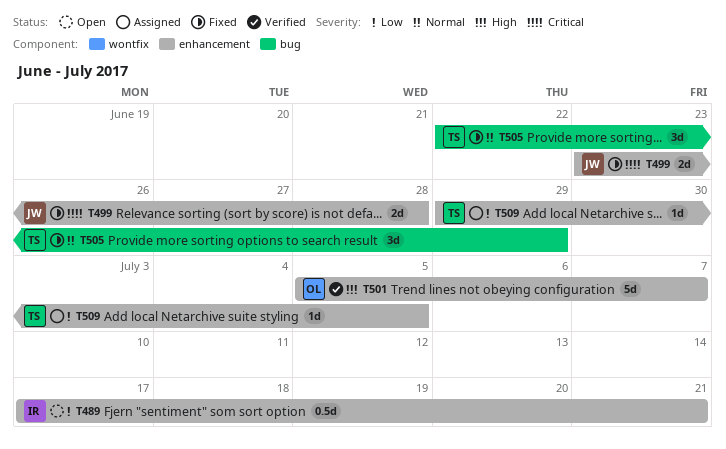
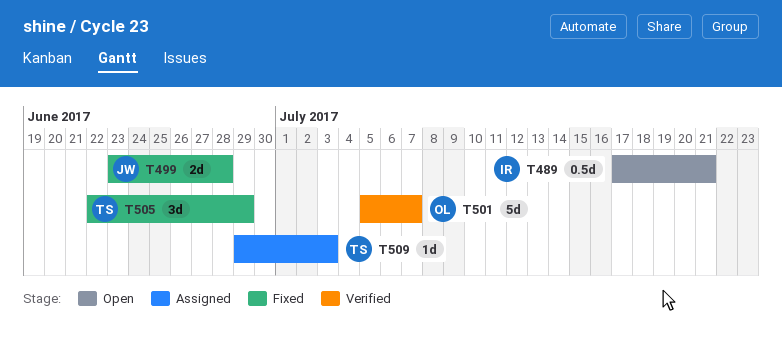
T509, due: Jul 5 -> Jul 3

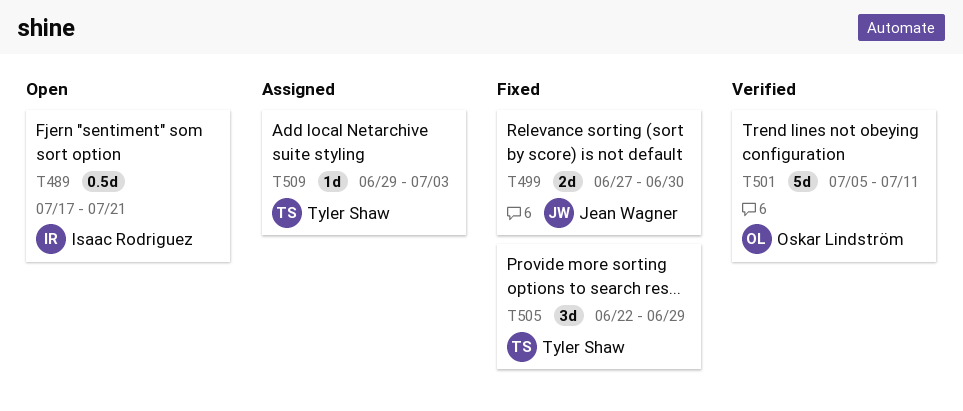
T499, start: Jun 23 -> Jun 27
T499, due: Jun 28 -> Jun 30
T501, due: Jul 7 -> Jul 11

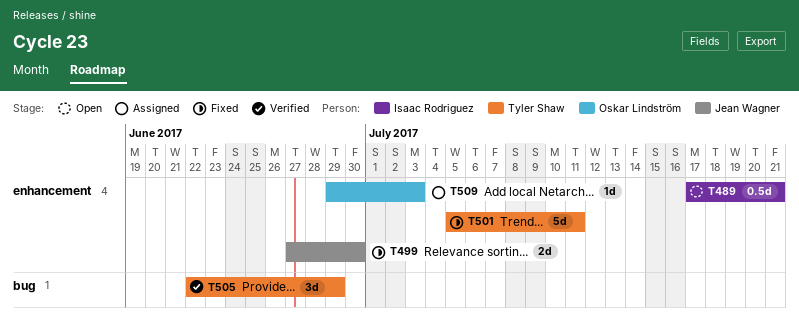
T501, status: Verified -> Fixed
T501, owner: Oskar Lindström -> Tyler Shaw
T505, status: Fixed -> Verified
T509, owner: Tyler Shaw -> Oskar Lindström

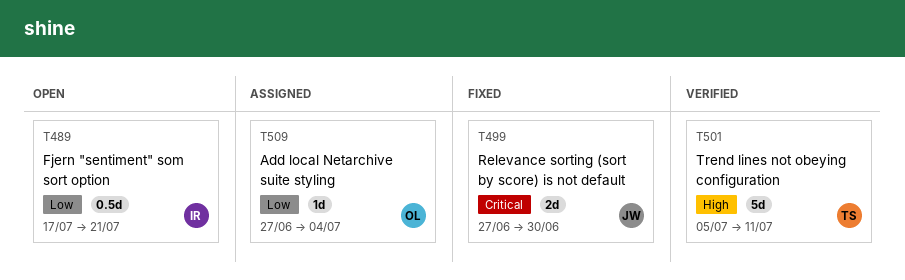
T501, status: Fixed -> Verified
T505: present -> none
T509, start: Jun 29 -> Jun 27
T509, due: Jul 3 -> Jul 4

